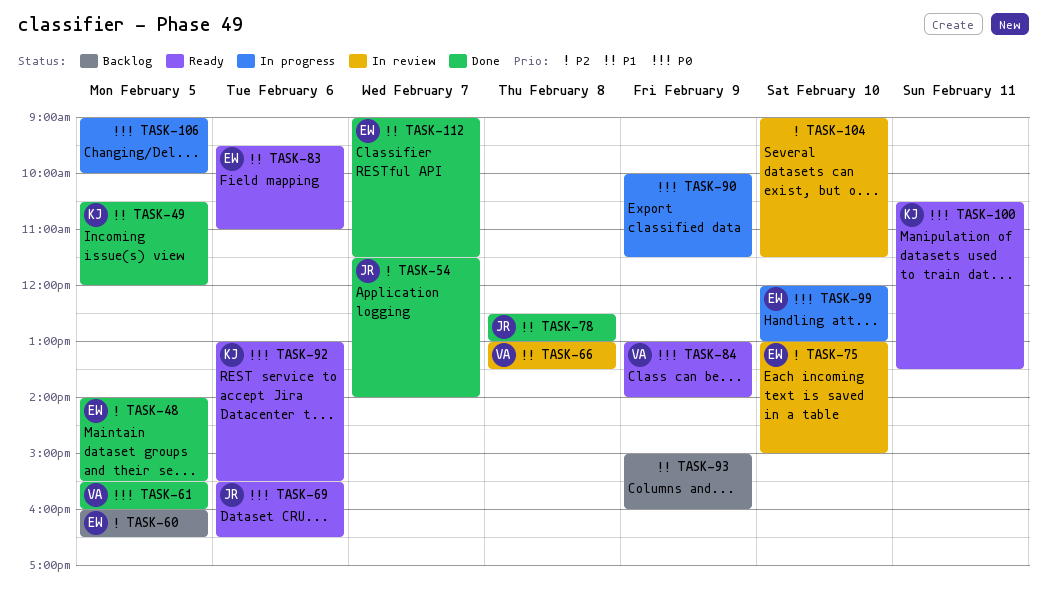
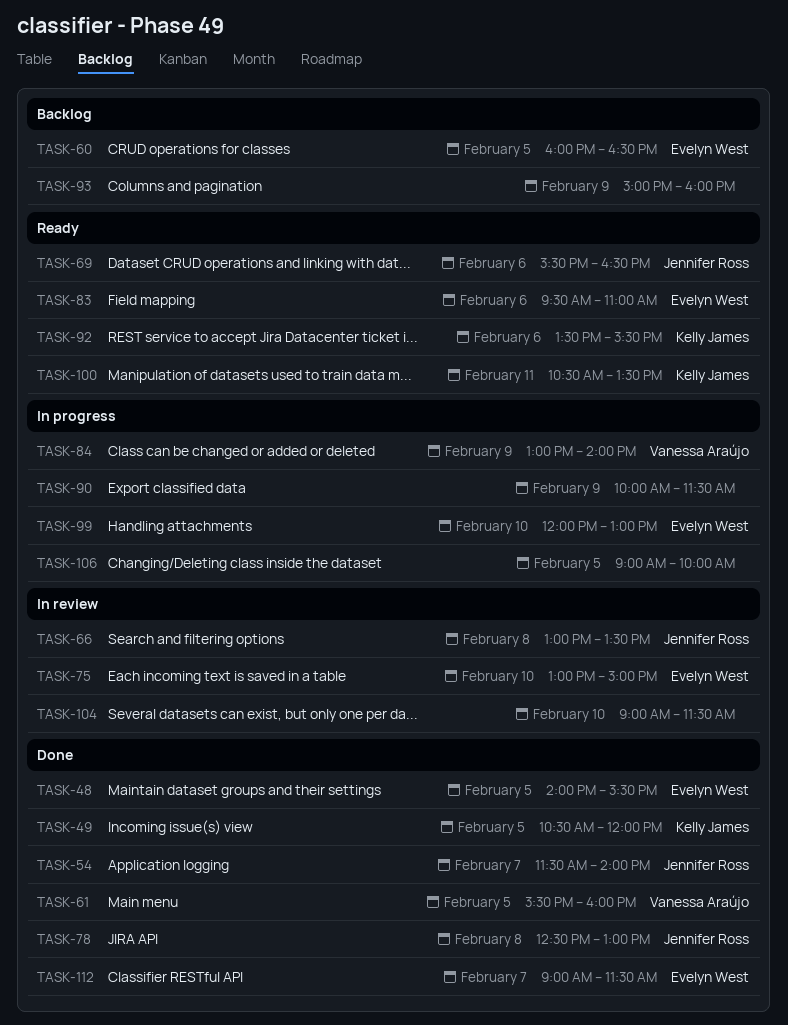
TASK-66, owner: Vanessa Araújo -> Jennifer Ross
TASK-84, status: Ready -> In progress
TASK-92, begins: 13:00 -> 13:30

